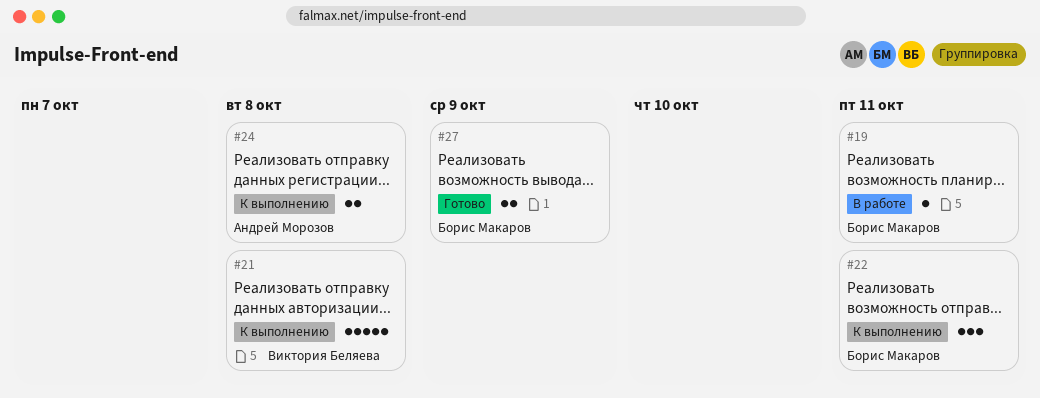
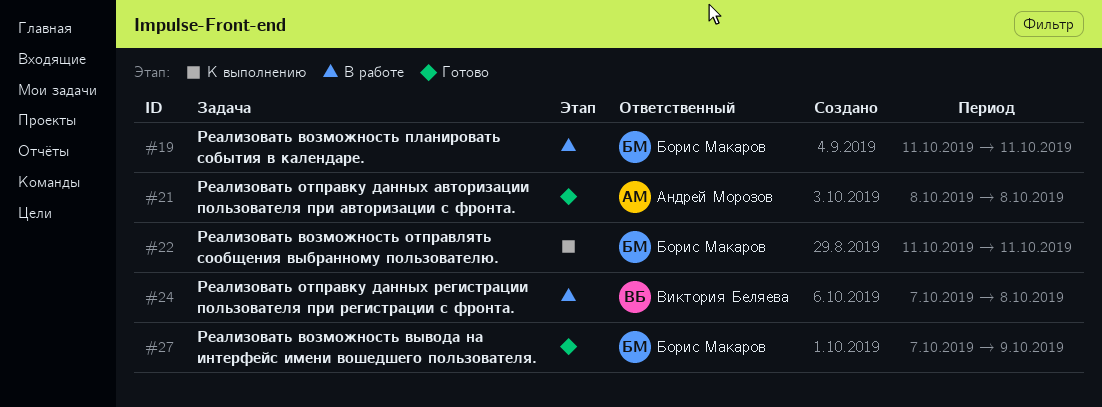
#21, status: К выполнению -> Готово
#21, owner: Виктория Беляева -> Андрей Морозов
#24, status: К выполнению -> В работе
#24, owner: Андрей Морозов -> Виктория Беляева

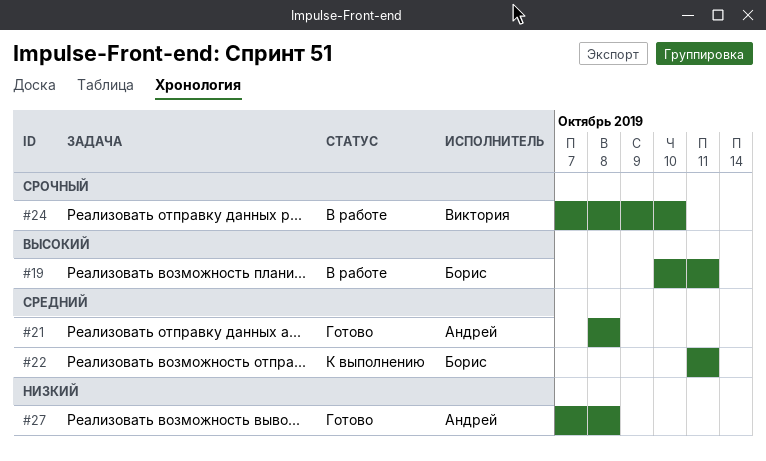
#19, start: Oct 11 -> Oct 10
#24, due: Oct 8 -> Oct 10
#27, owner: Борис Макаров -> Андрей Морозов
#27, due: Oct 9 -> Oct 8

